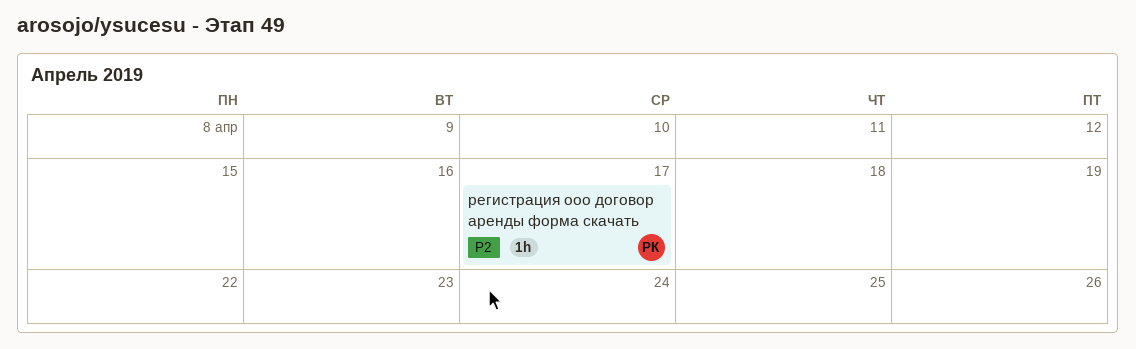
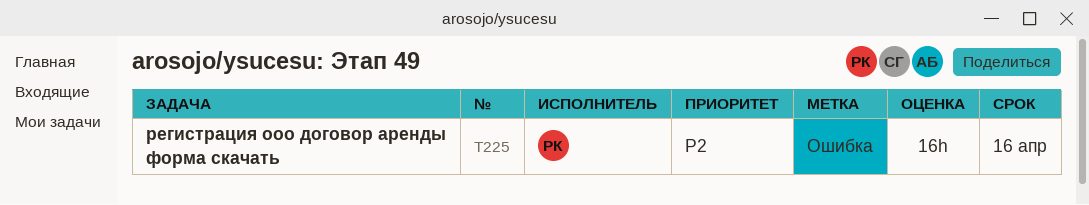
регистрация ооо договор аренды форма скачать, estimate: 1h -> 16h
регистрация ооо договор аренды форма скачать, due: Apr 17 -> Apr 16

